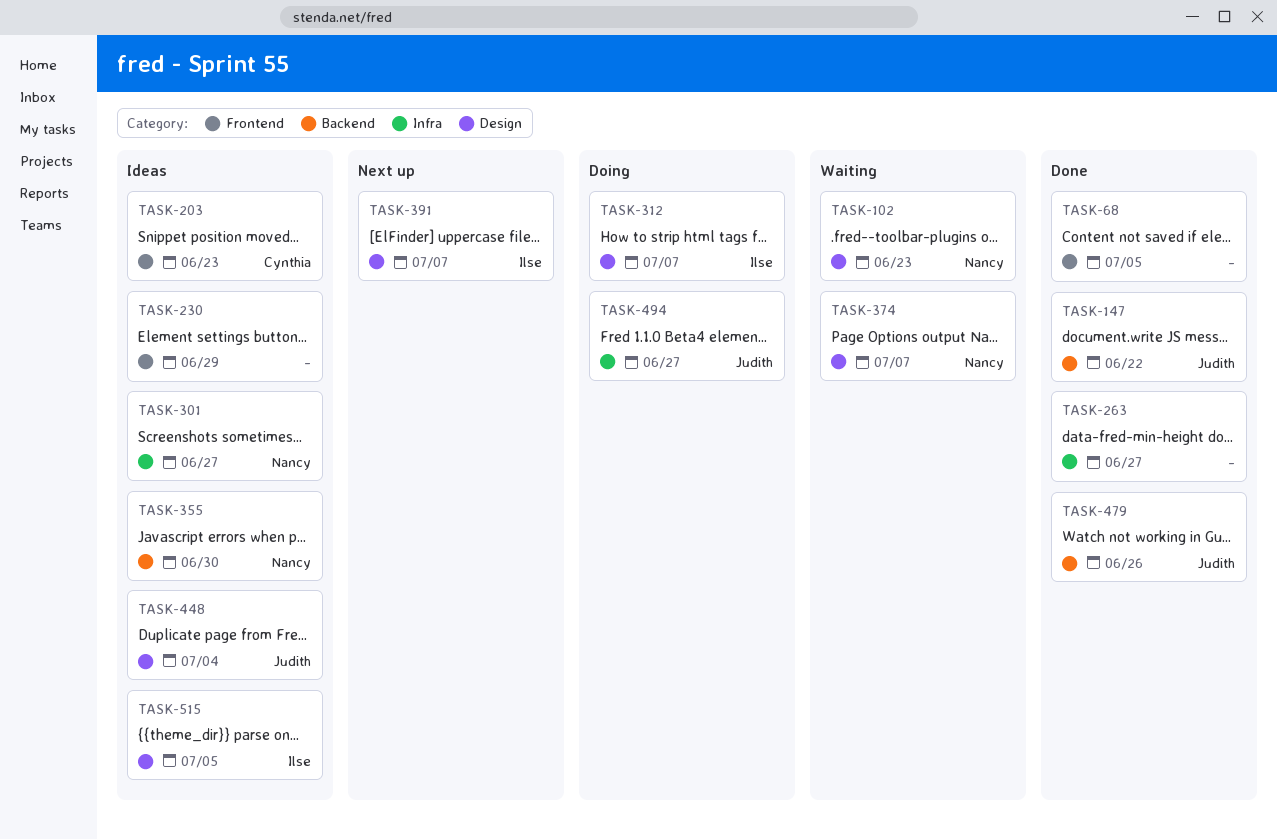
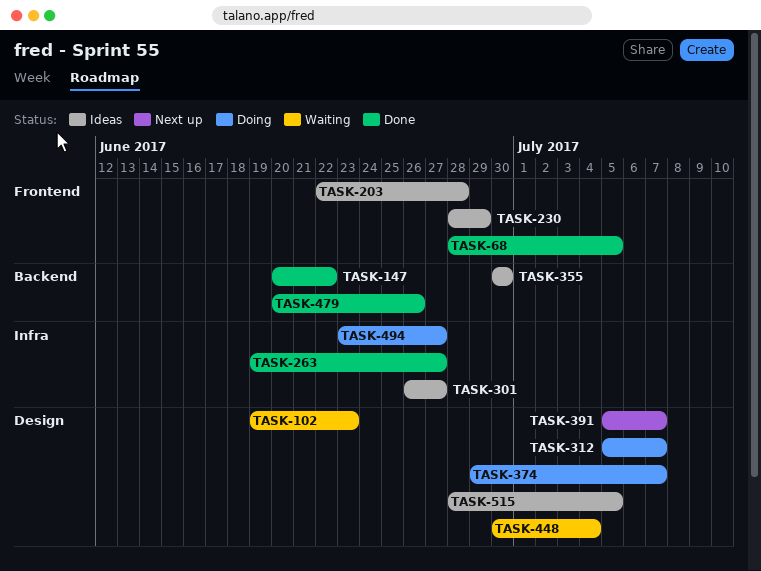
TASK-203, due: Jun 23 -> Jun 28
TASK-374, status: Waiting -> Doing
TASK-448, status: Ideas -> Waiting

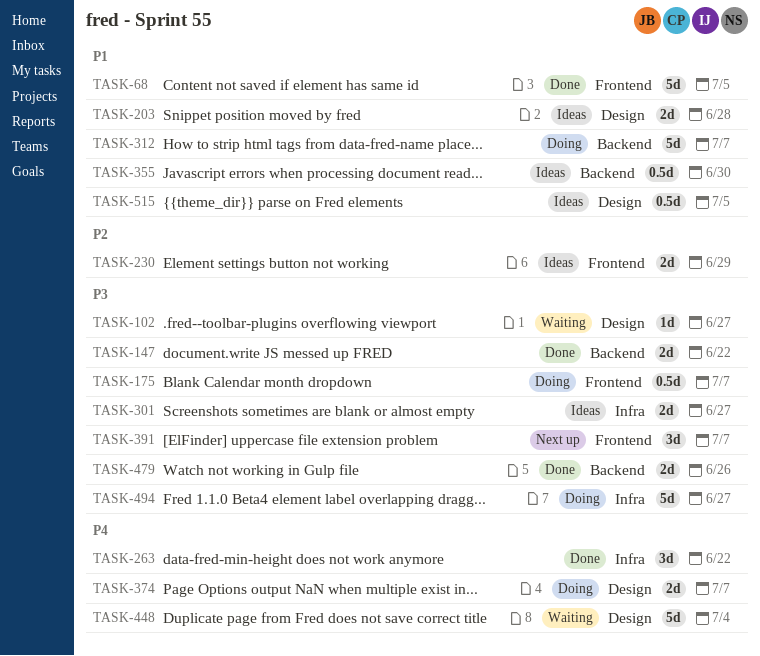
TASK-102, due: Jun 23 -> Jun 27
TASK-175: none -> present
TASK-203, label: Frontend -> Design
TASK-263, due: Jun 27 -> Jun 22
TASK-312, label: Design -> Backend
TASK-391, label: Design -> Frontend

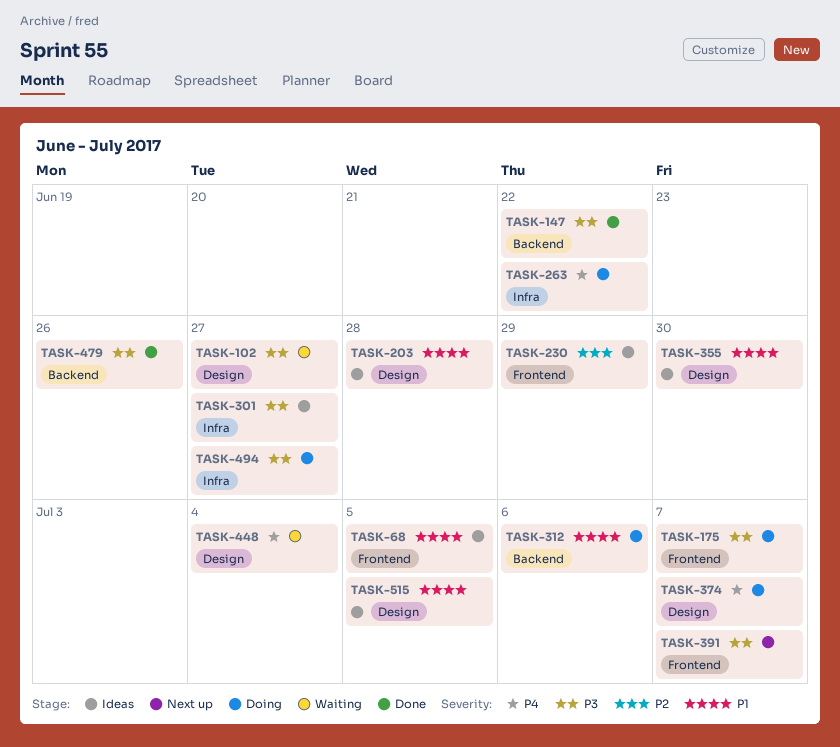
TASK-68, status: Done -> Ideas
TASK-263, status: Done -> Doing
TASK-312, due: Jul 7 -> Jul 6
TASK-355, label: Backend -> Design

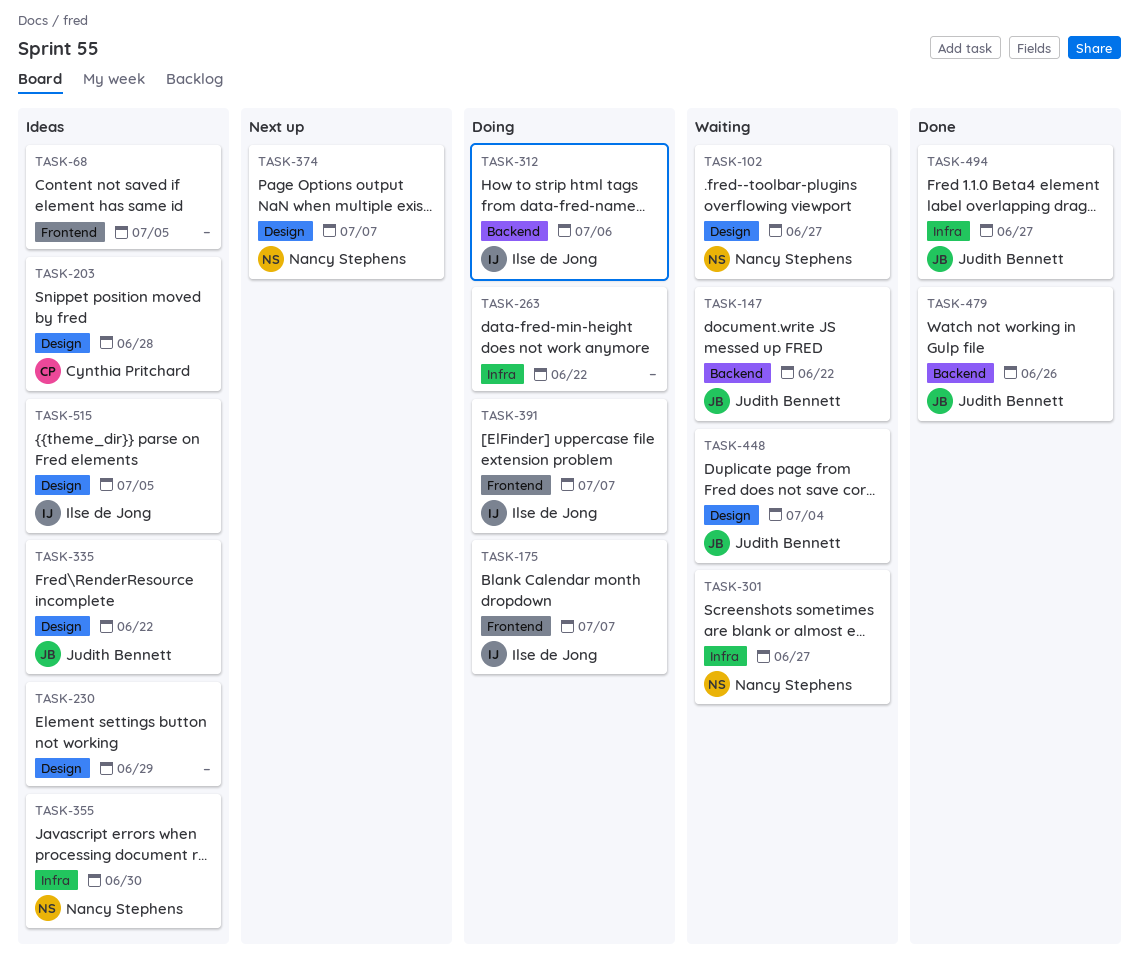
TASK-147, status: Done -> Waiting
TASK-230, label: Frontend -> Design
TASK-301, status: Ideas -> Waiting
TASK-335: none -> present
TASK-355, label: Design -> Infra
TASK-374, status: Doing -> Next up
TASK-391, status: Next up -> Doing
TASK-494, status: Doing -> Done

